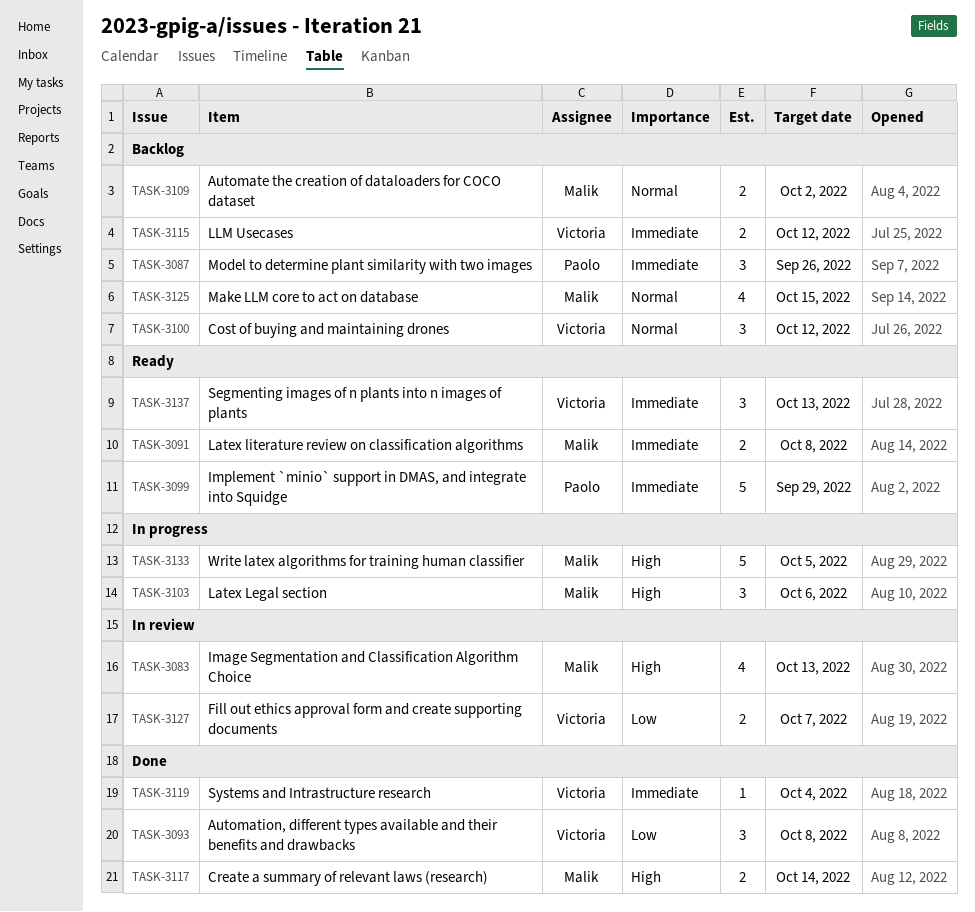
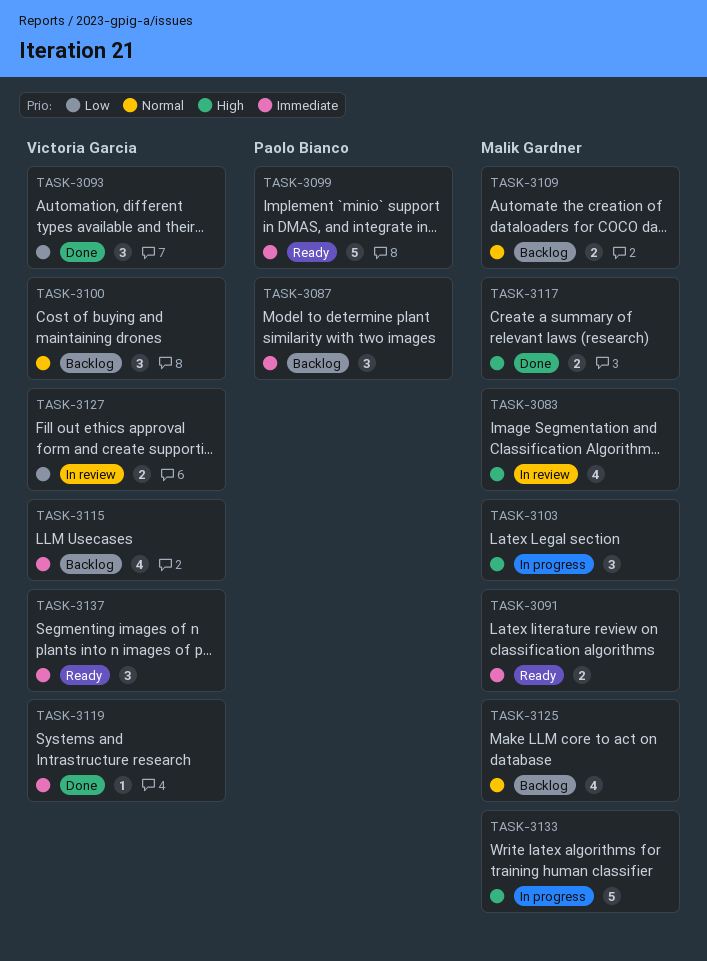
TASK-3115, estimate: 2 -> 4

